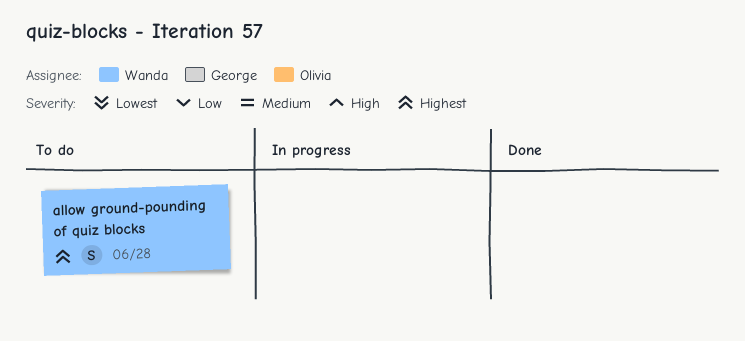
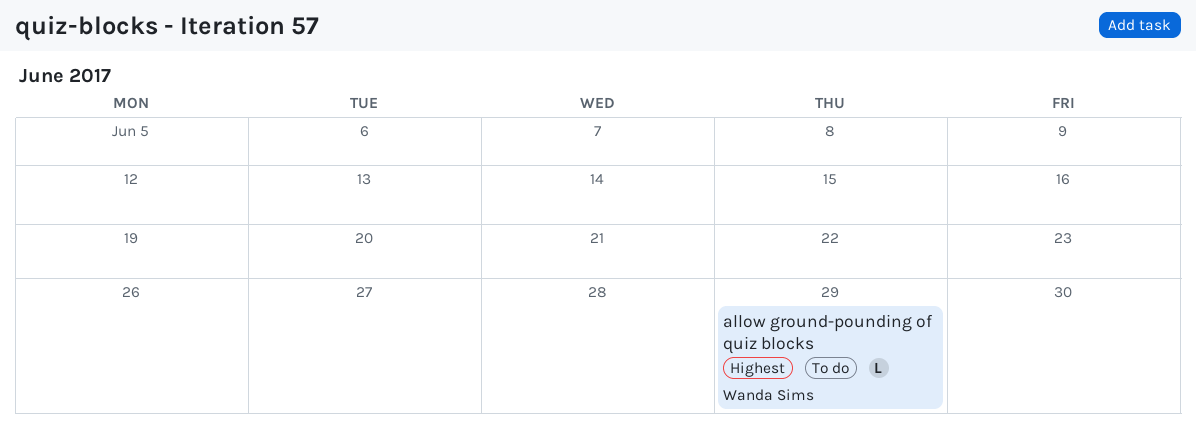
allow ground-pounding of quiz blocks, estimate: S -> L
allow ground-pounding of quiz blocks, due: Jun 28 -> Jun 29

